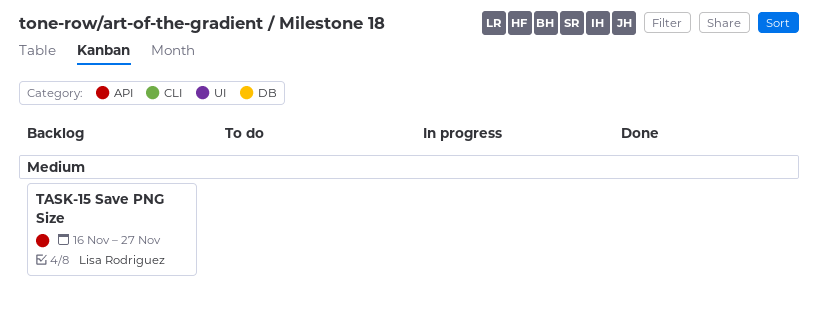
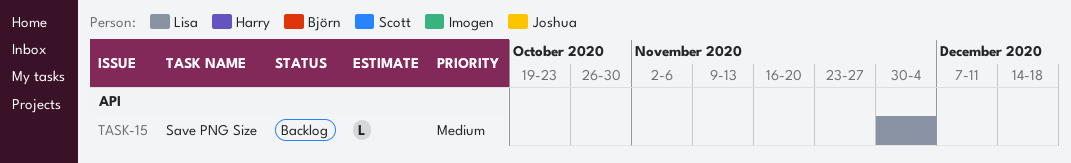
TASK-15, start: Nov 16 -> Nov 30
TASK-15, due: Nov 27 -> Dec 4

